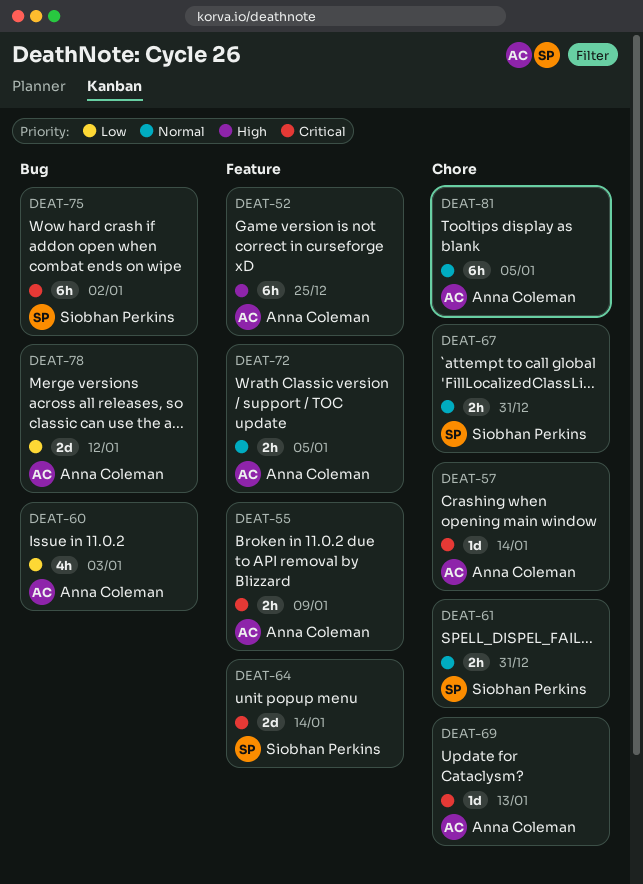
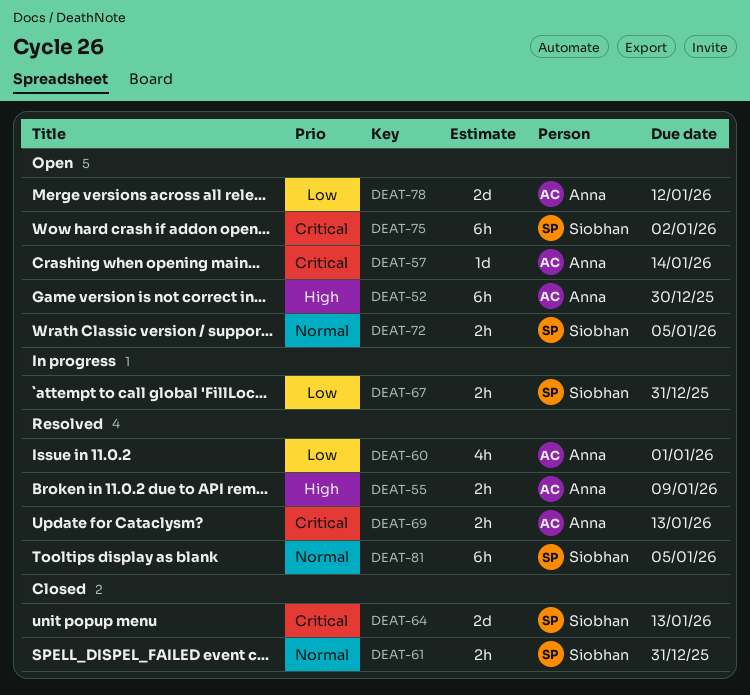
DEAT-52, due: Dec 25 -> Dec 30
DEAT-55, priority: Critical -> High
DEAT-60, due: Jan 3 -> Jan 1
DEAT-64, due: Jan 14 -> Jan 13
DEAT-67, priority: Normal -> Low
DEAT-69, estimate: 1d -> 2h
DEAT-72, owner: Anna Coleman -> Siobhan Perkins
DEAT-81, owner: Anna Coleman -> Siobhan Perkins

